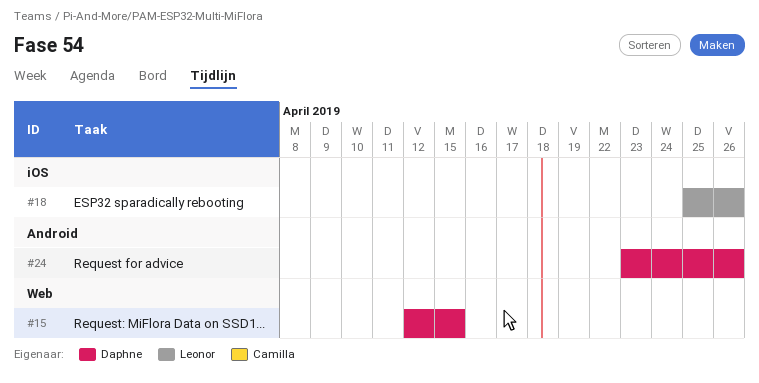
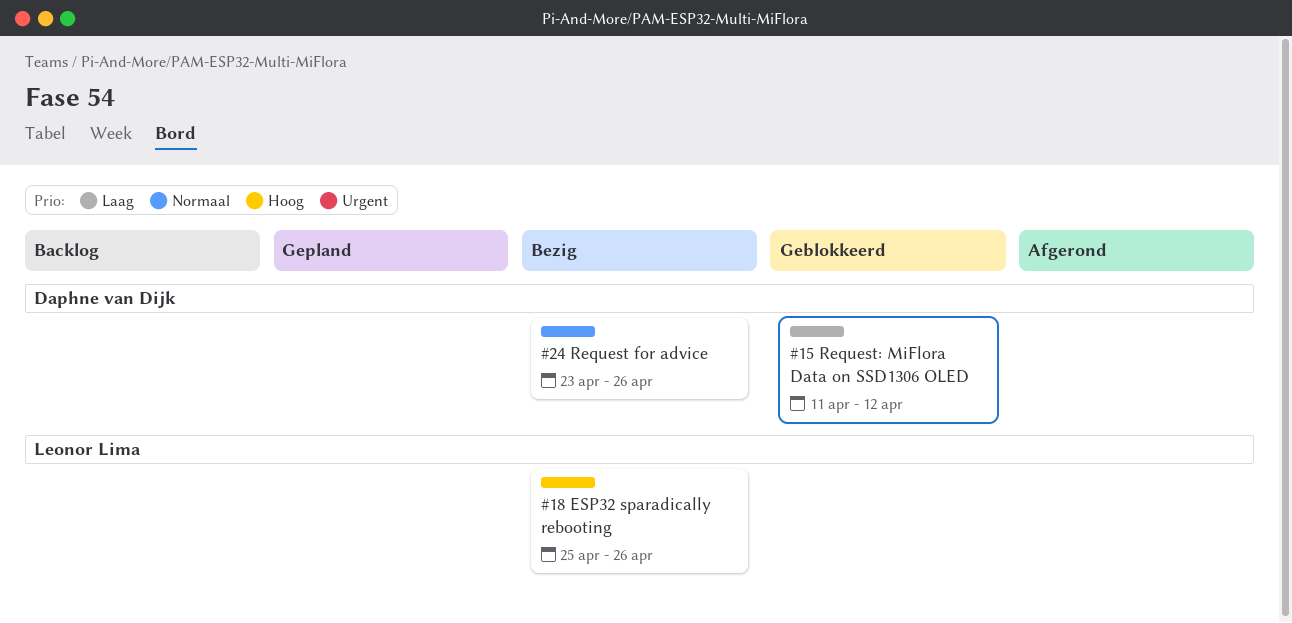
#15, start: Apr 12 -> Apr 11
#15, due: Apr 15 -> Apr 12

